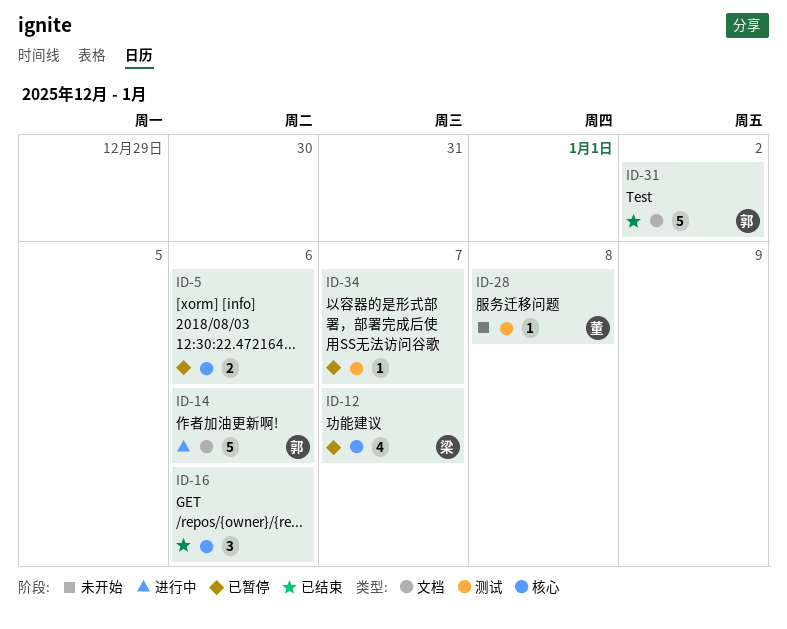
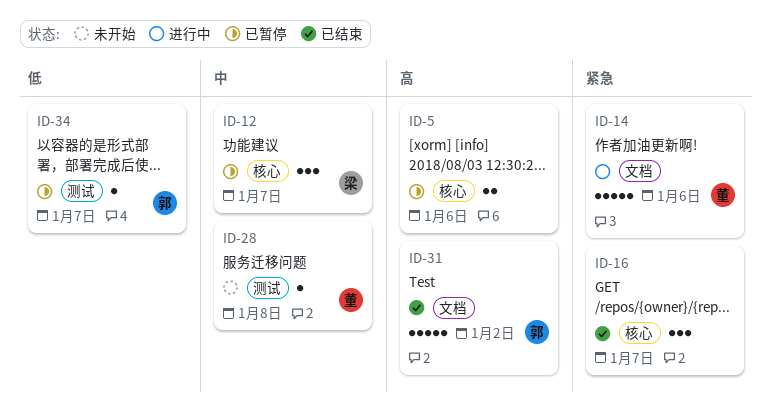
ID-12, estimate: 4 -> 3
ID-14, owner: 郭 -> 董
ID-16, due: Jan 6 -> Jan 7
ID-34, owner: none -> 郭

